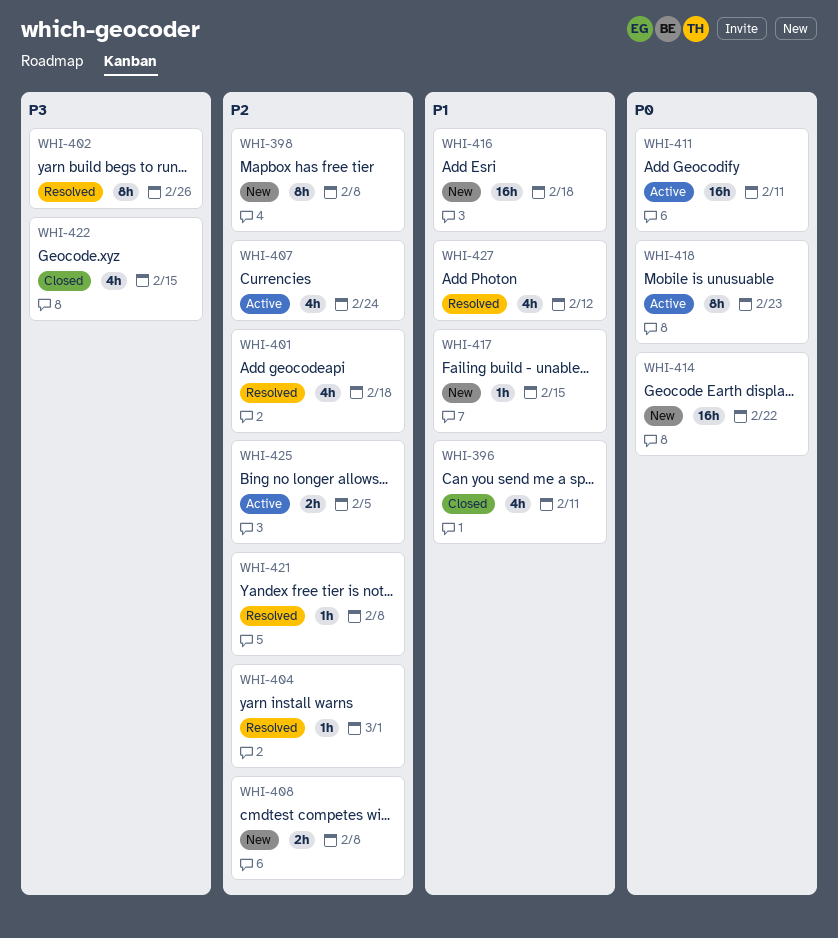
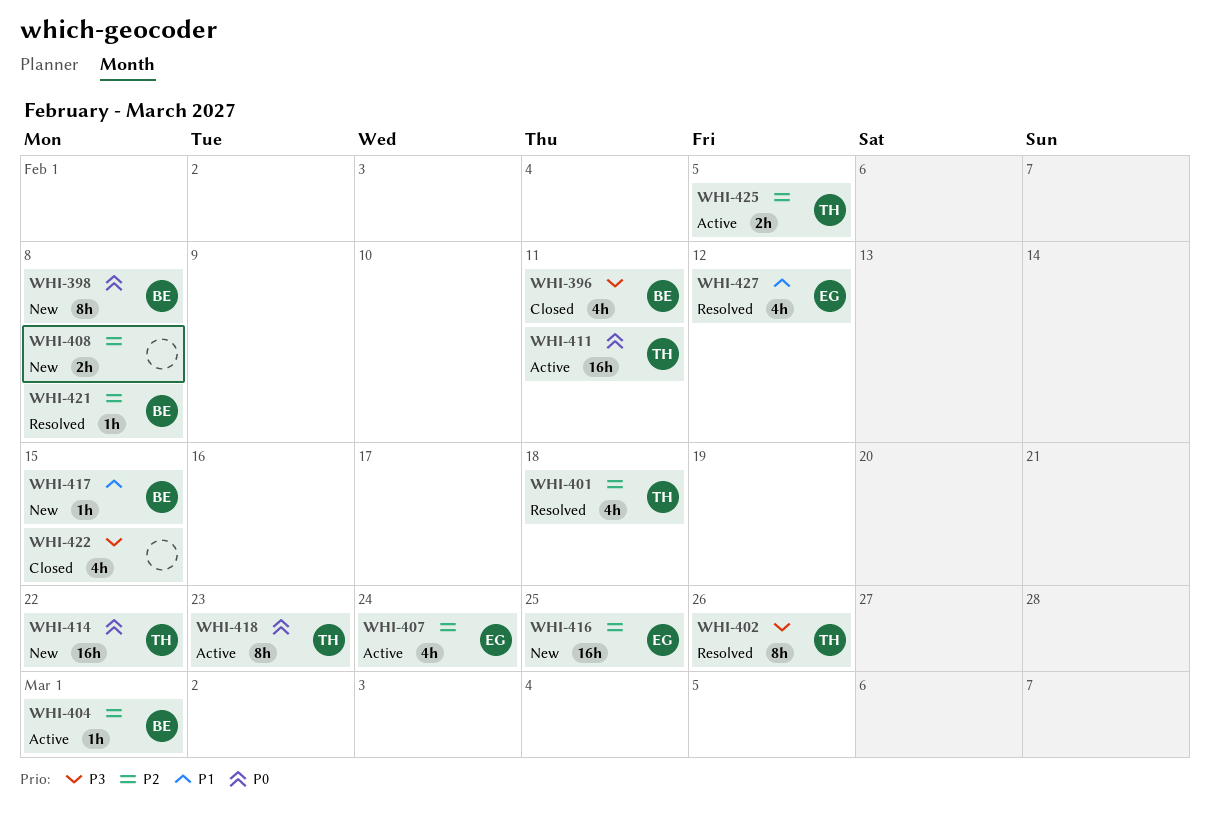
WHI-396, priority: P1 -> P3
WHI-398, priority: P2 -> P0
WHI-404, status: Resolved -> Active
WHI-416, priority: P1 -> P2
WHI-416, due: Feb 18 -> Feb 25

